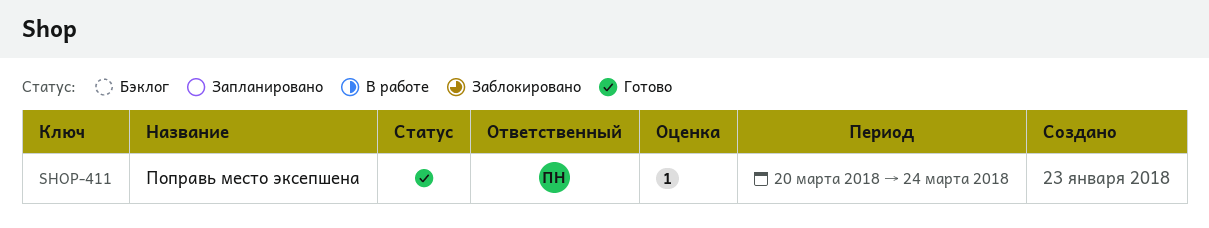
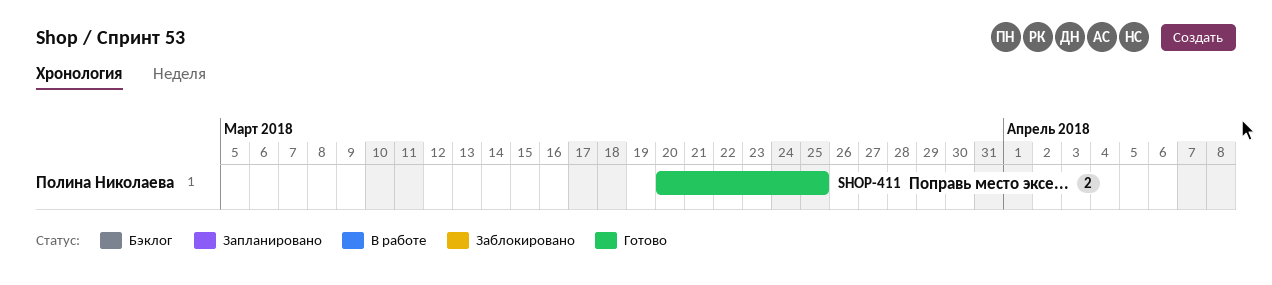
SHOP-411, estimate: 1 -> 2
SHOP-411, due: Mar 24 -> Mar 25

